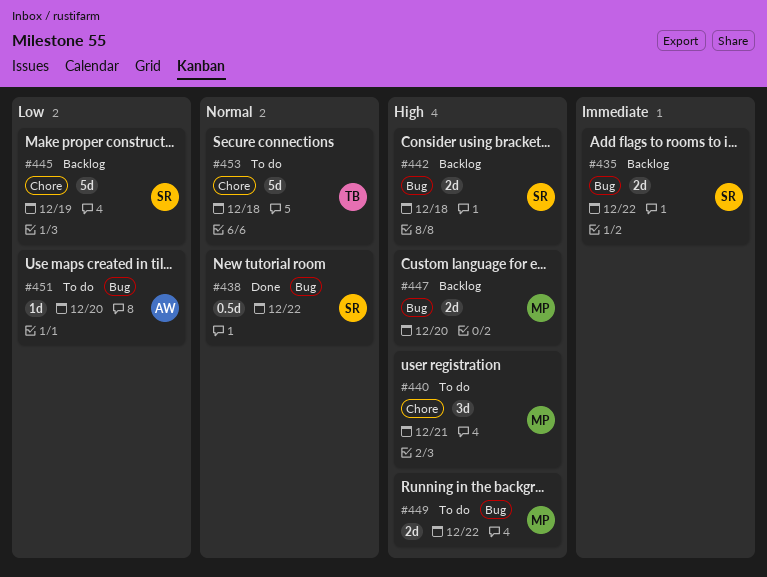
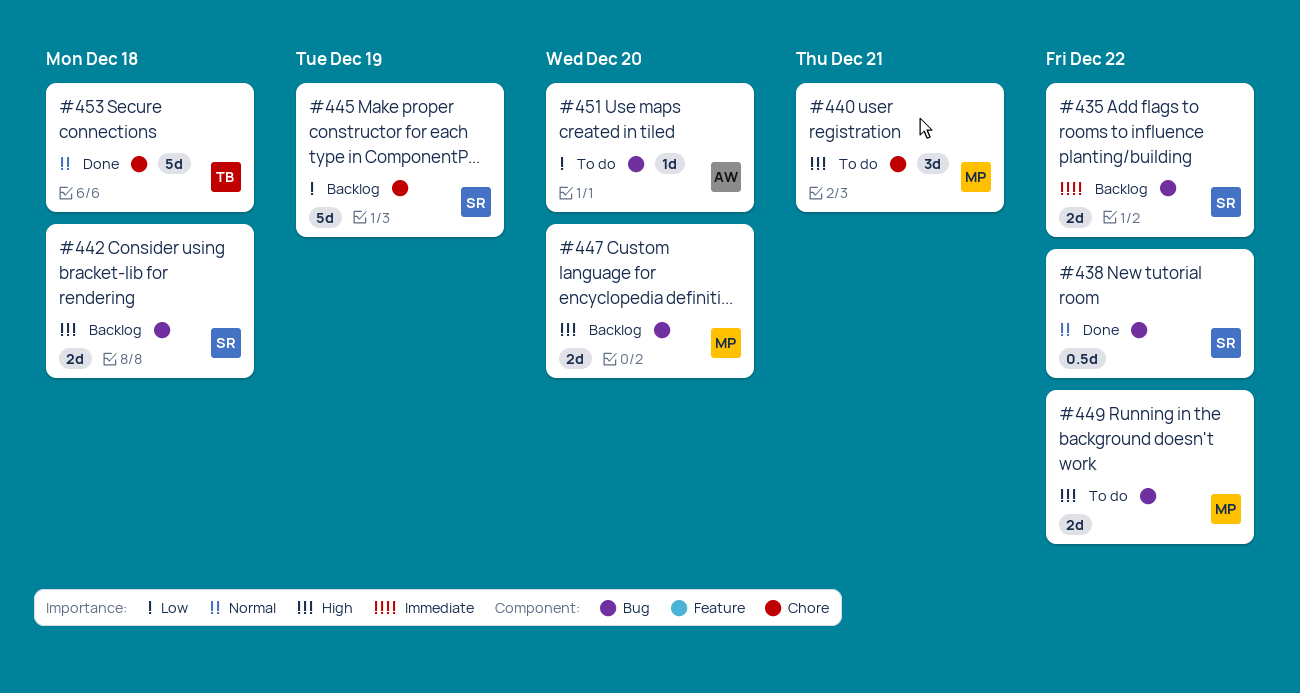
#453, status: To do -> Done

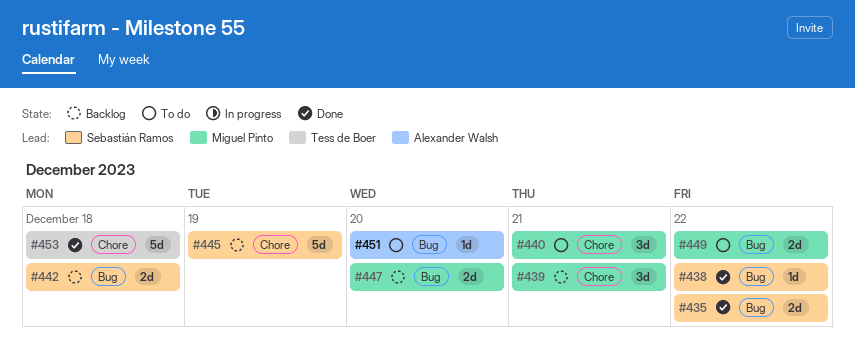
#435, status: Backlog -> Done
#438, estimate: 0.5d -> 1d
#439: none -> present

